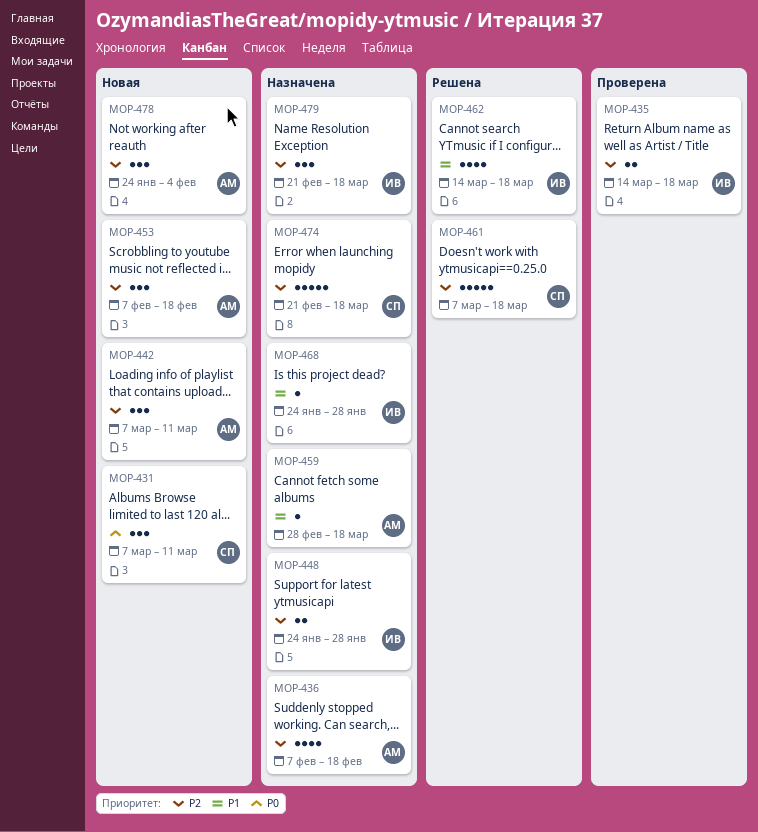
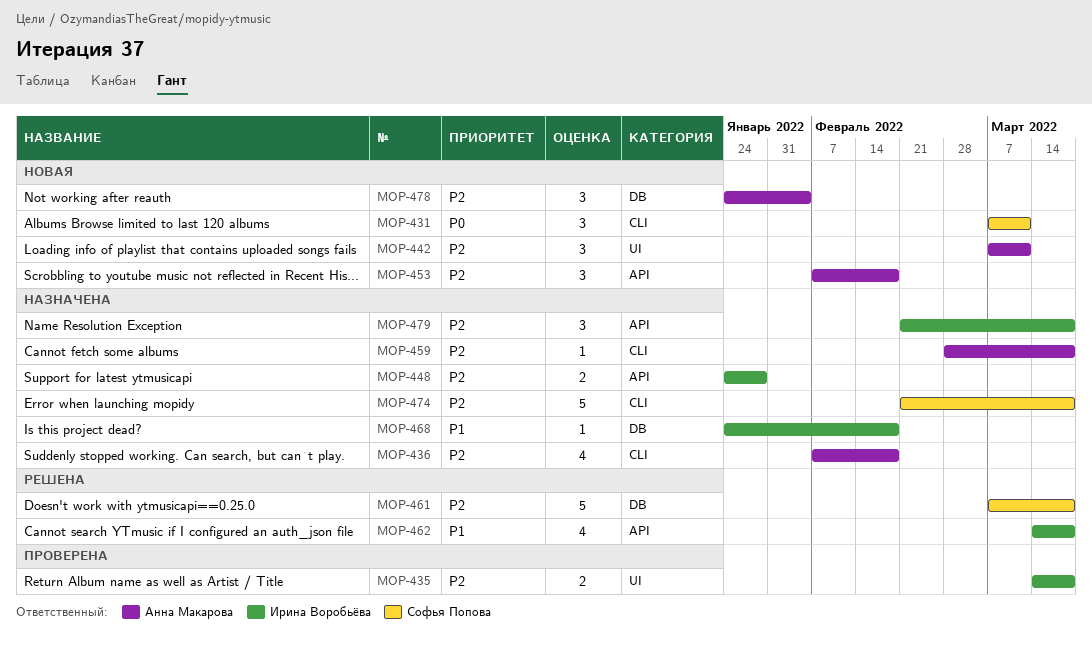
MOP-459, priority: P1 -> P2
MOP-468, due: Jan 28 -> Feb 18

